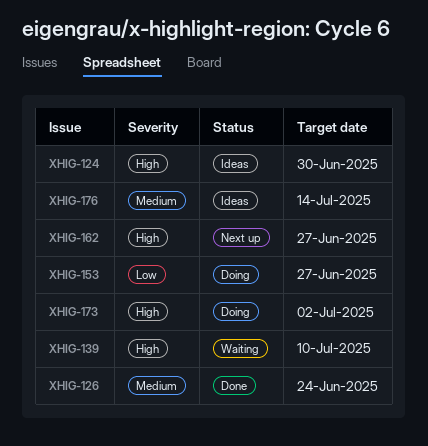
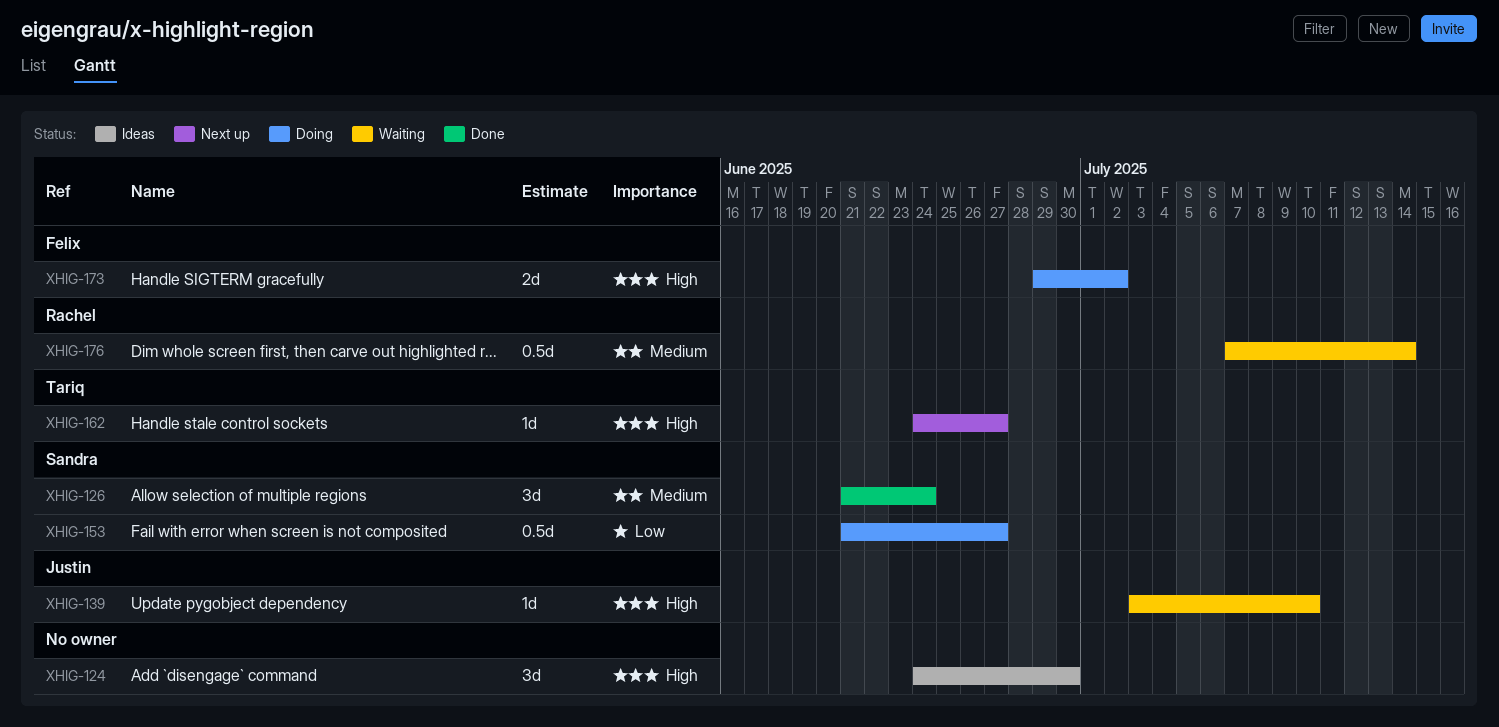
XHIG-176, status: Ideas -> Waiting

